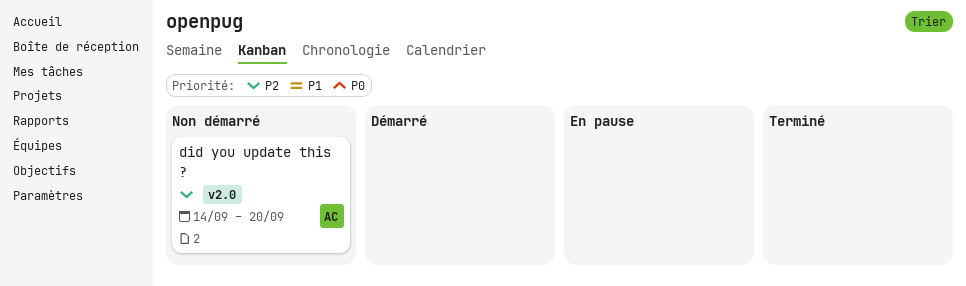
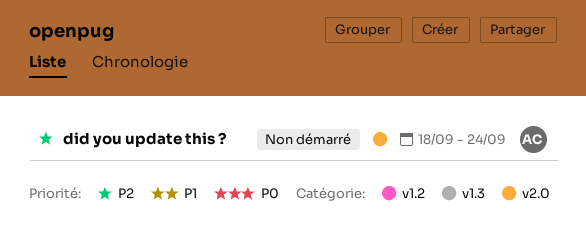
did you update this ?, start: Sep 14 -> Sep 18
did you update this ?, due: Sep 20 -> Sep 24

